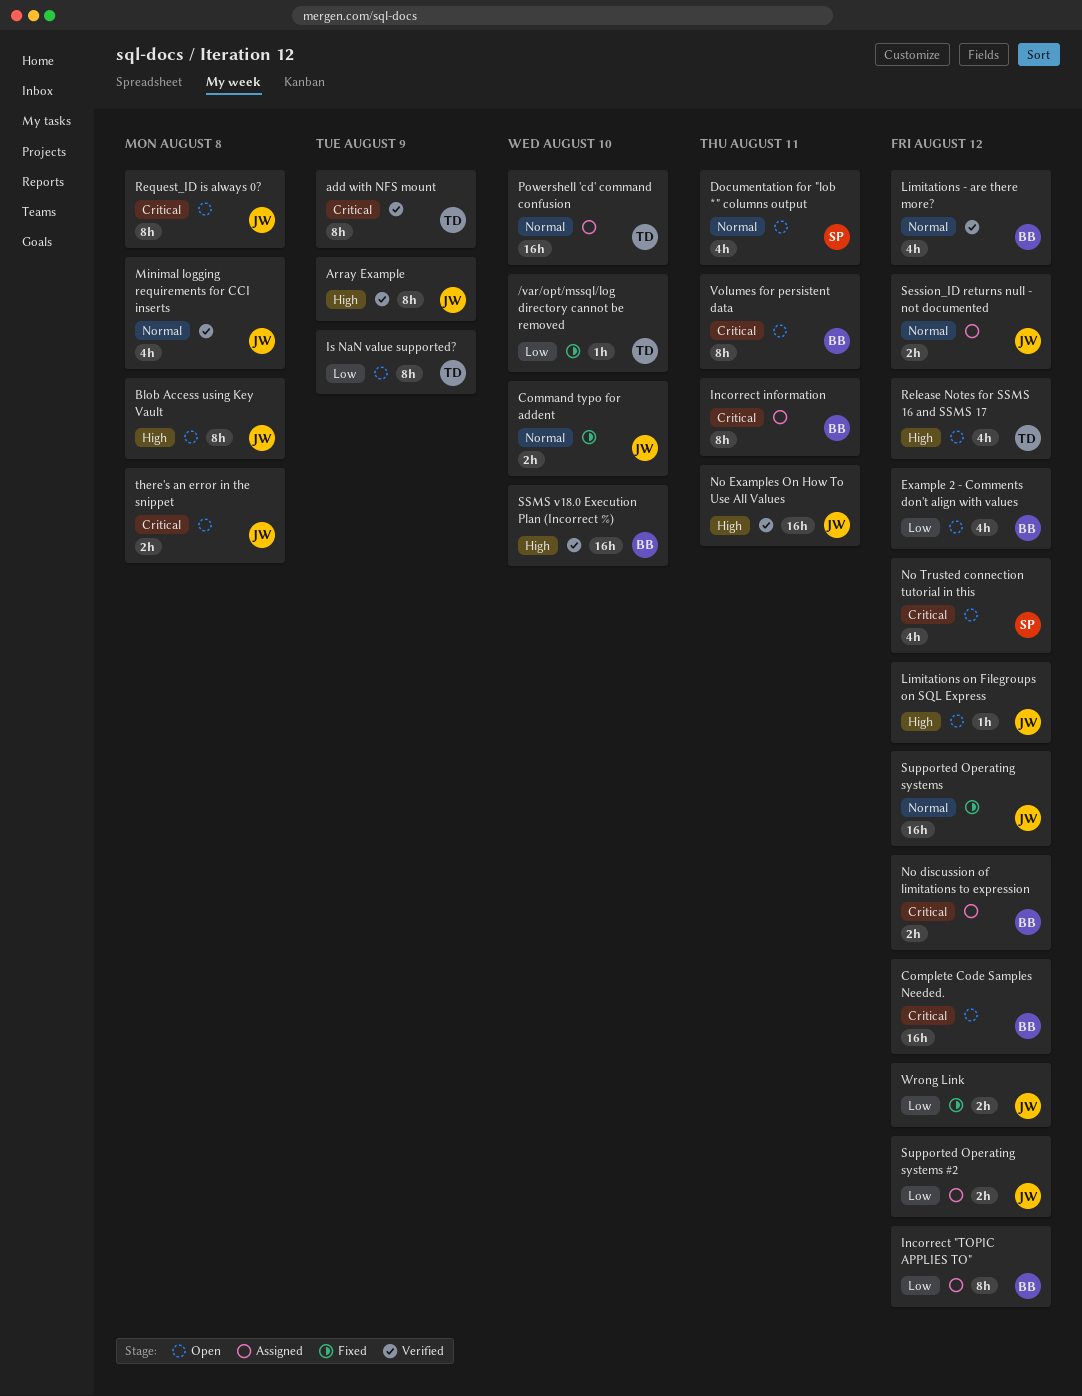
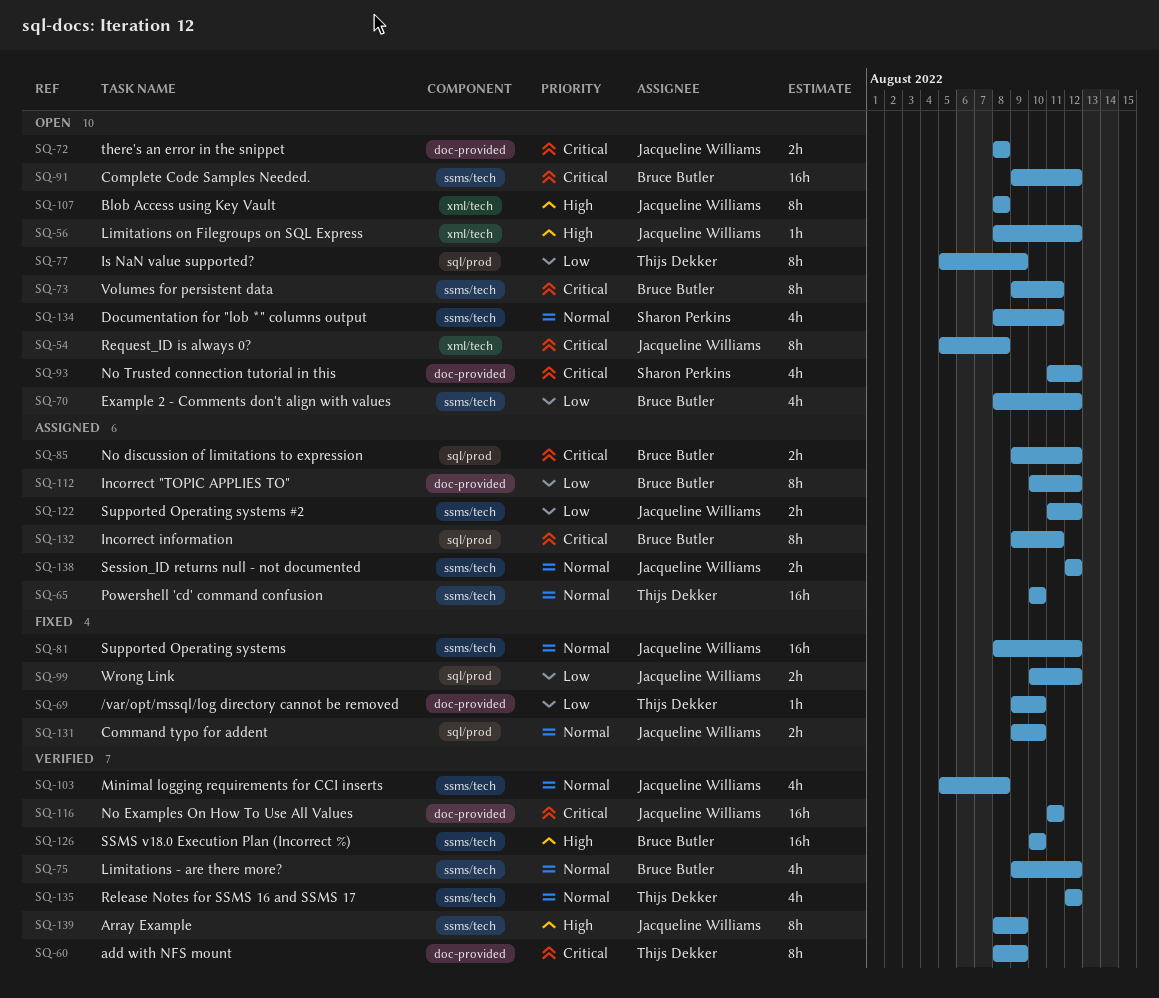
No Examples On How To Use All Values, priority: High -> Critical
Release Notes for SSMS 16 and SSMS 17, status: Open -> Verified
Release Notes for SSMS 16 and SSMS 17, priority: High -> Normal

